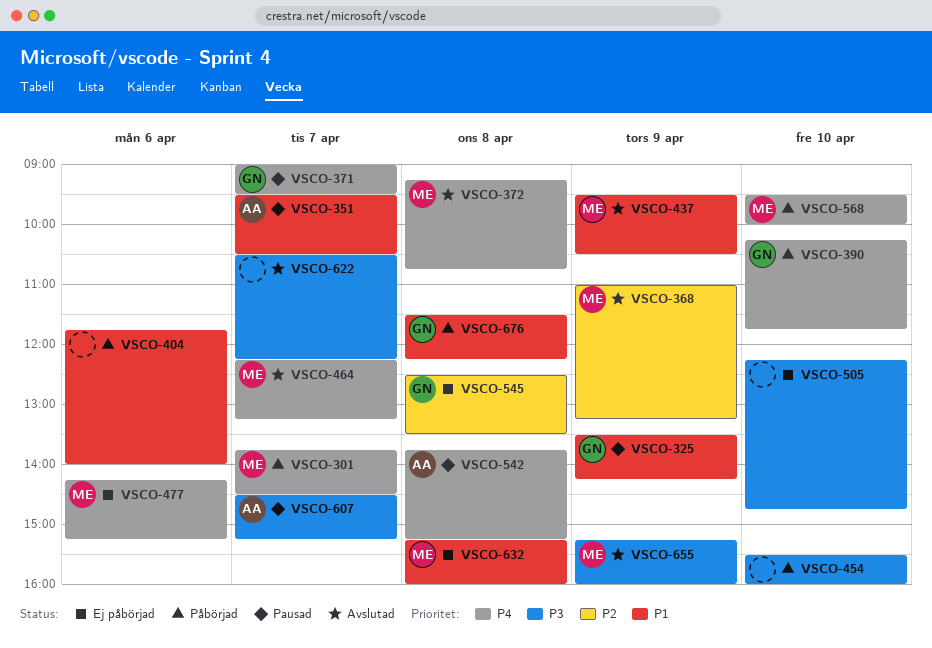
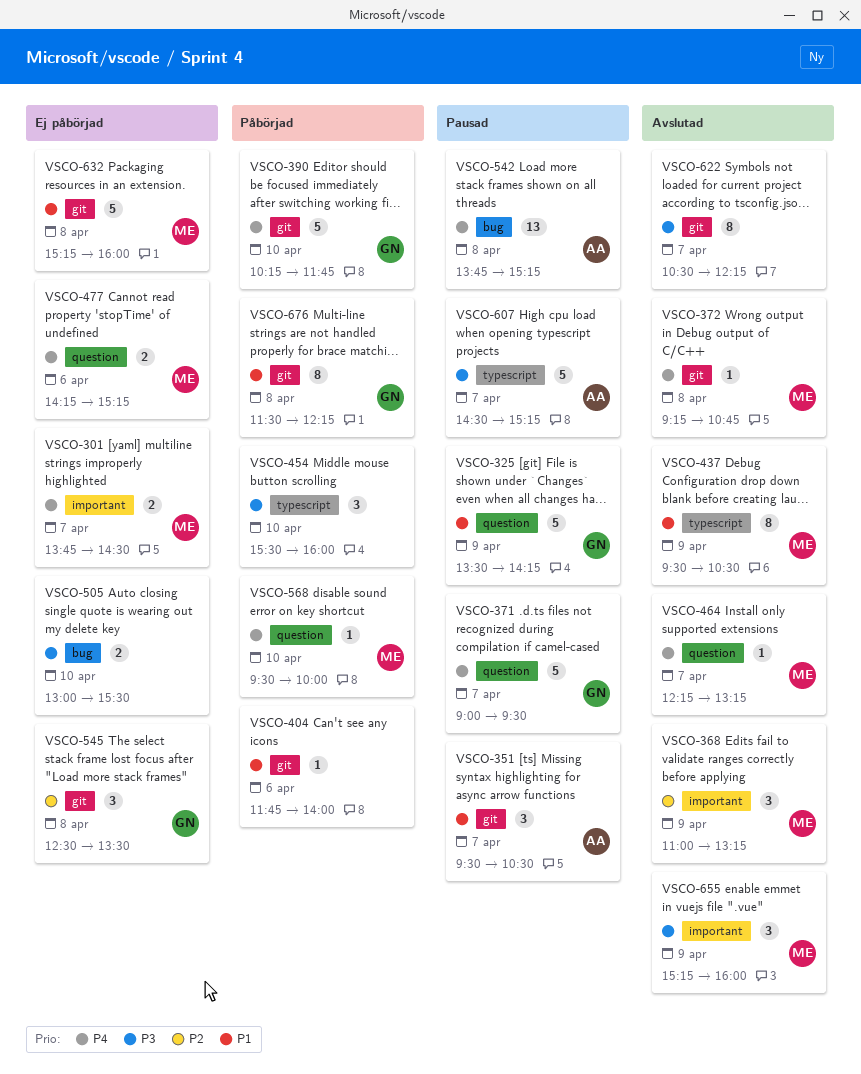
VSCO-301, status: Påbörjad -> Ej påbörjad
VSCO-505, begins: 12:15 -> 13:00
VSCO-505, ends: 14:45 -> 15:30

